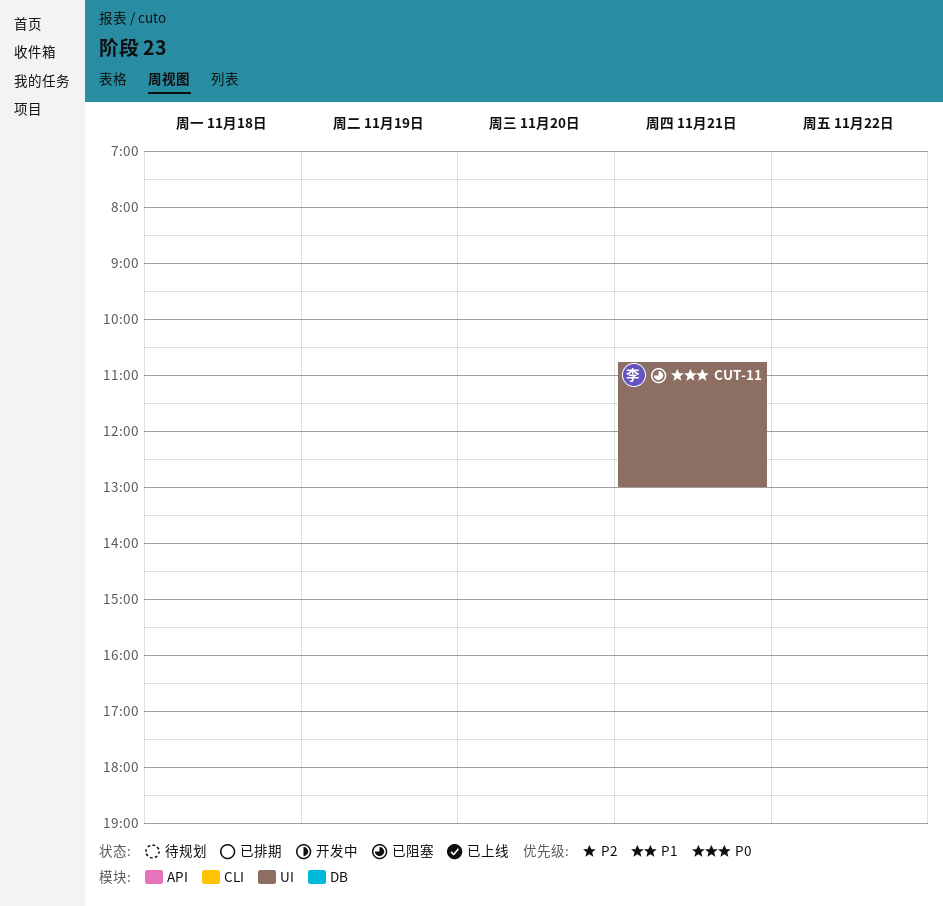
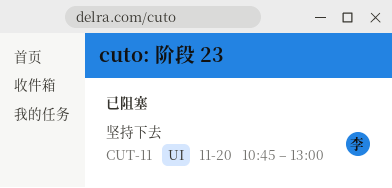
CUT-11, day: Nov 21 -> Nov 20

